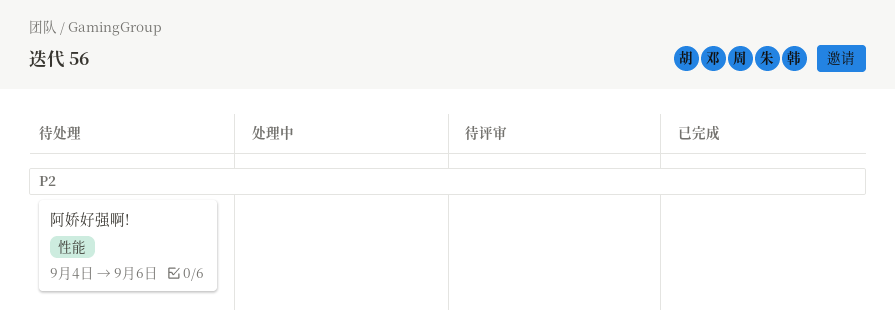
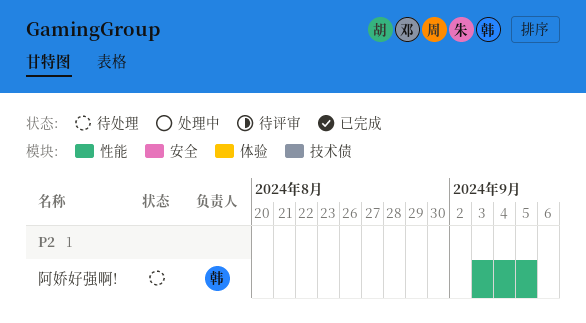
阿娇好强啊!, start: Sep 4 -> Sep 3
阿娇好强啊!, due: Sep 6 -> Sep 5

